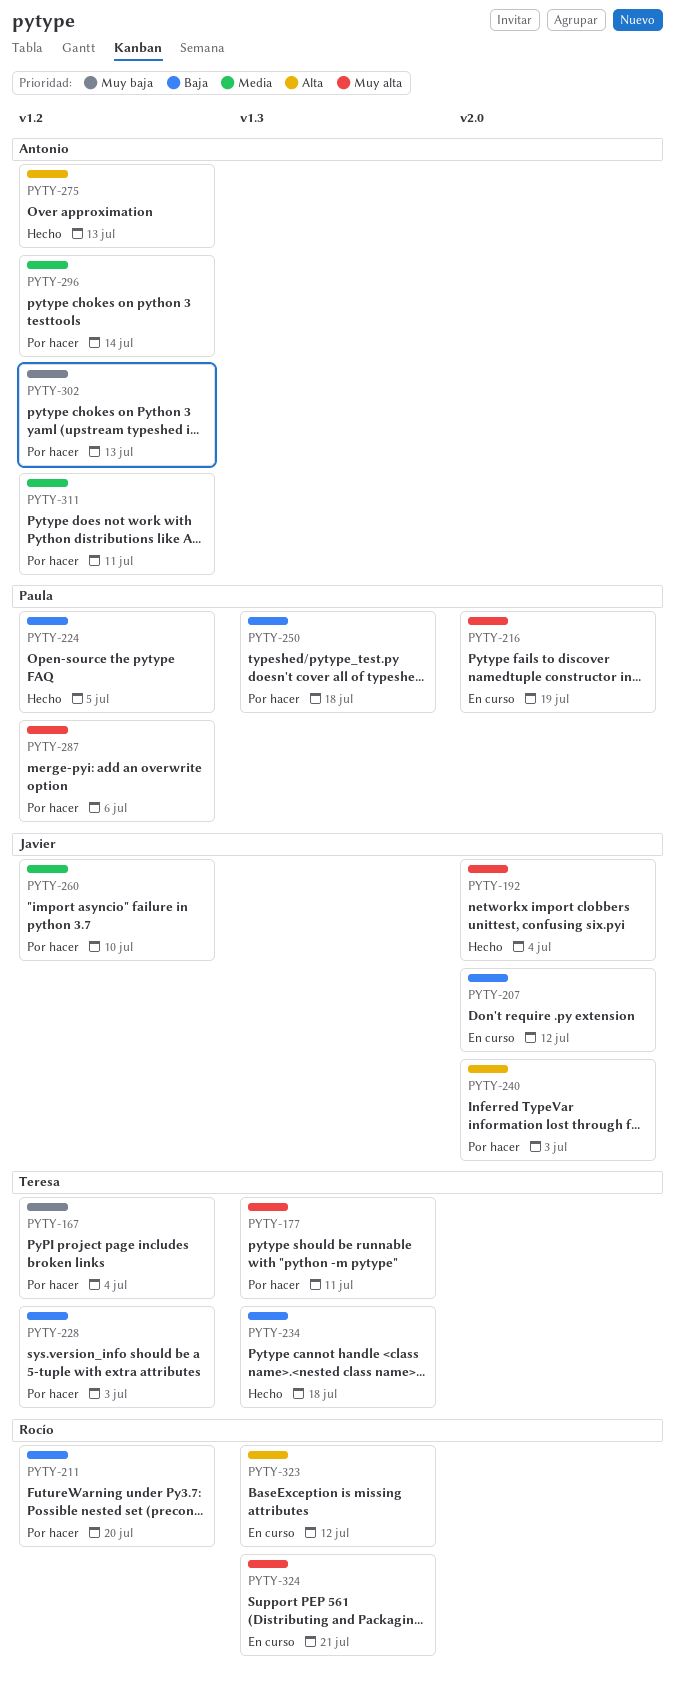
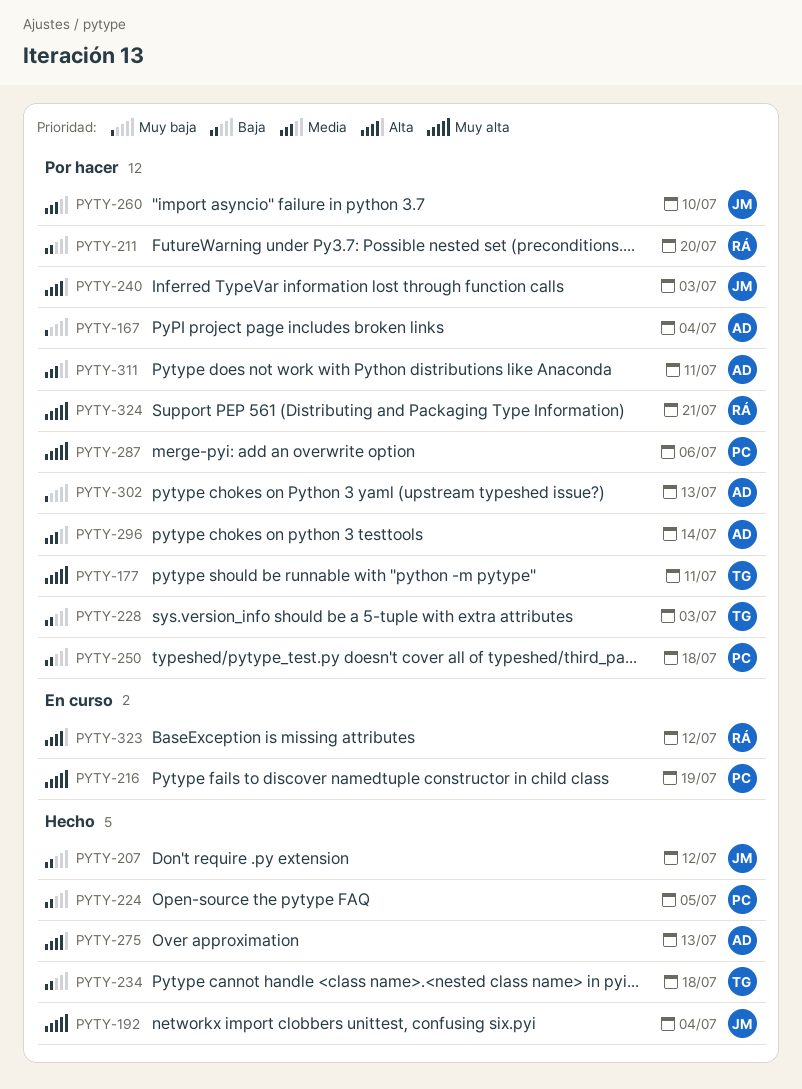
PYTY-167, owner: Teresa -> Antonio
PYTY-207, status: En curso -> Hecho
PYTY-324, status: En curso -> Por hacer

